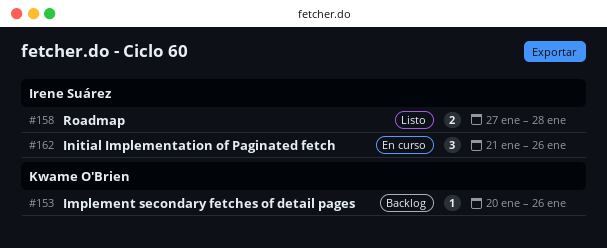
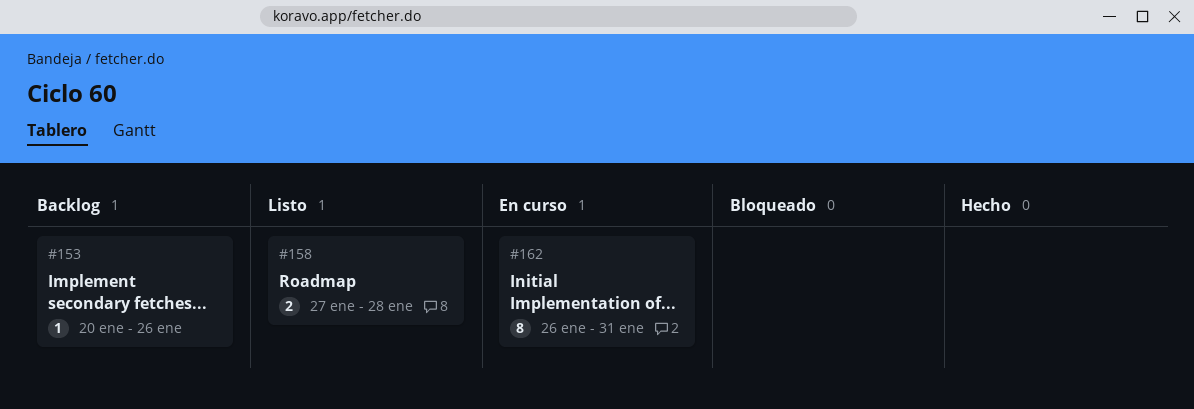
#162, estimate: 3 -> 8
#162, start: Jan 21 -> Jan 26
#162, due: Jan 26 -> Jan 31

